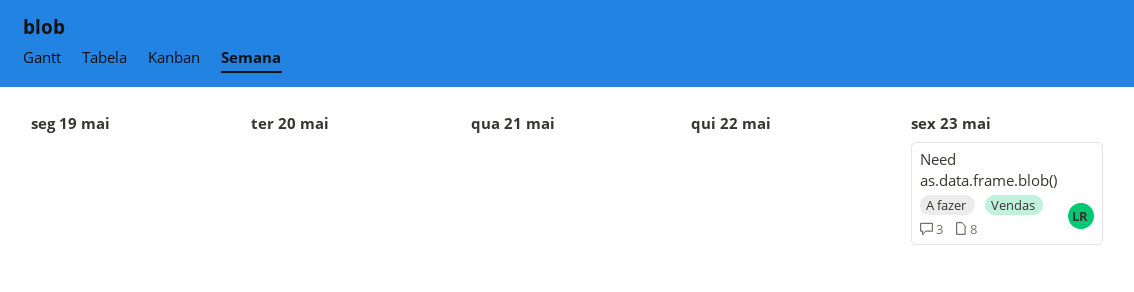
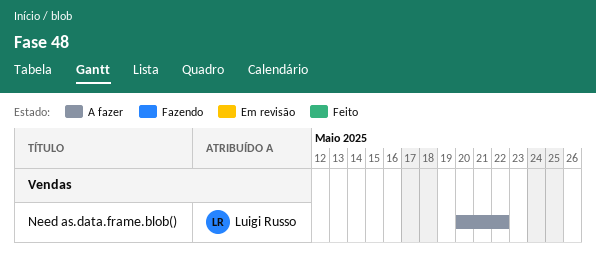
Need as.data.frame.blob(), due: May 23 -> May 22

